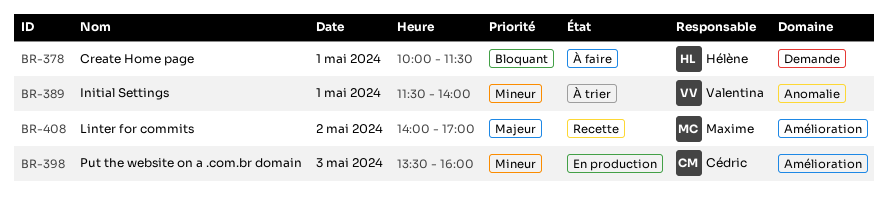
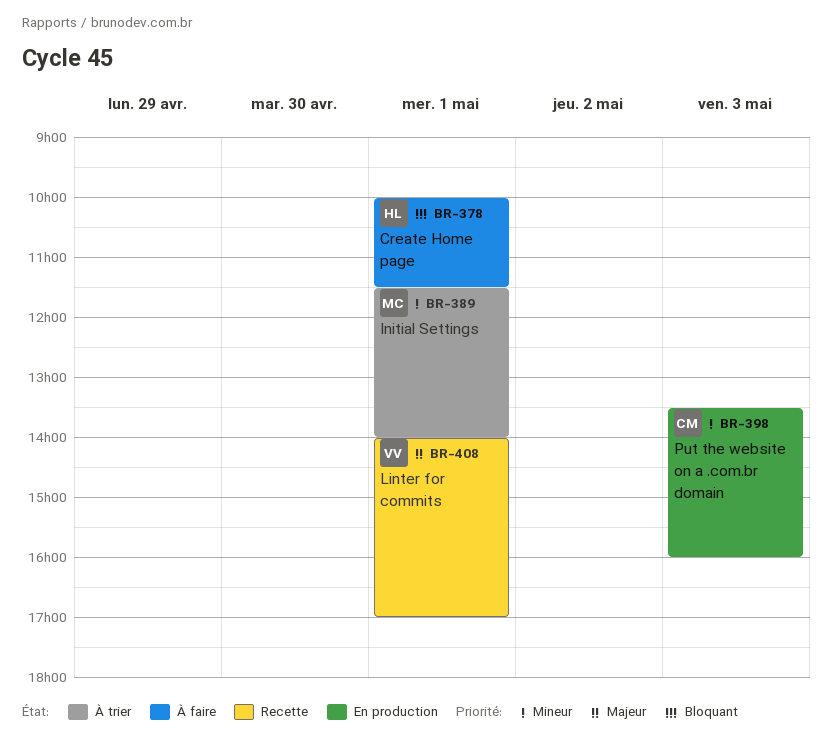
BR-389, owner: Valentina -> Maxime
BR-408, owner: Maxime -> Valentina
BR-408, day: May 2 -> May 1

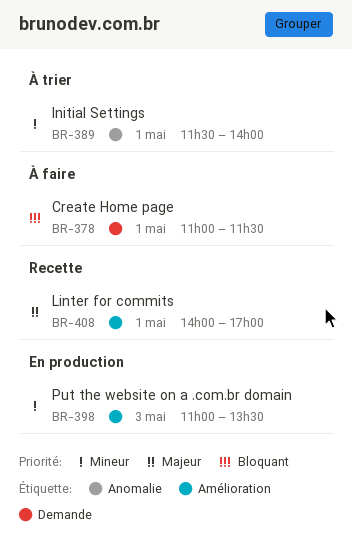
BR-378, begins: 10:00 -> 11:00
BR-398, begins: 13:30 -> 11:00
BR-398, ends: 16:00 -> 13:30

